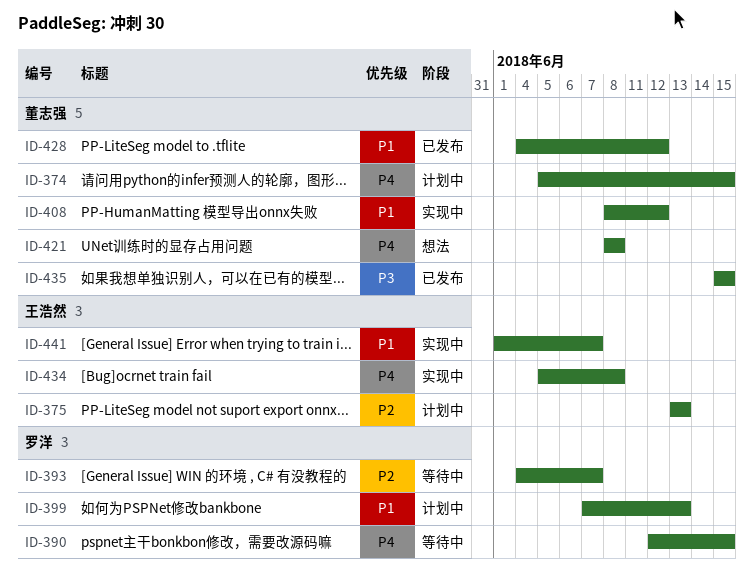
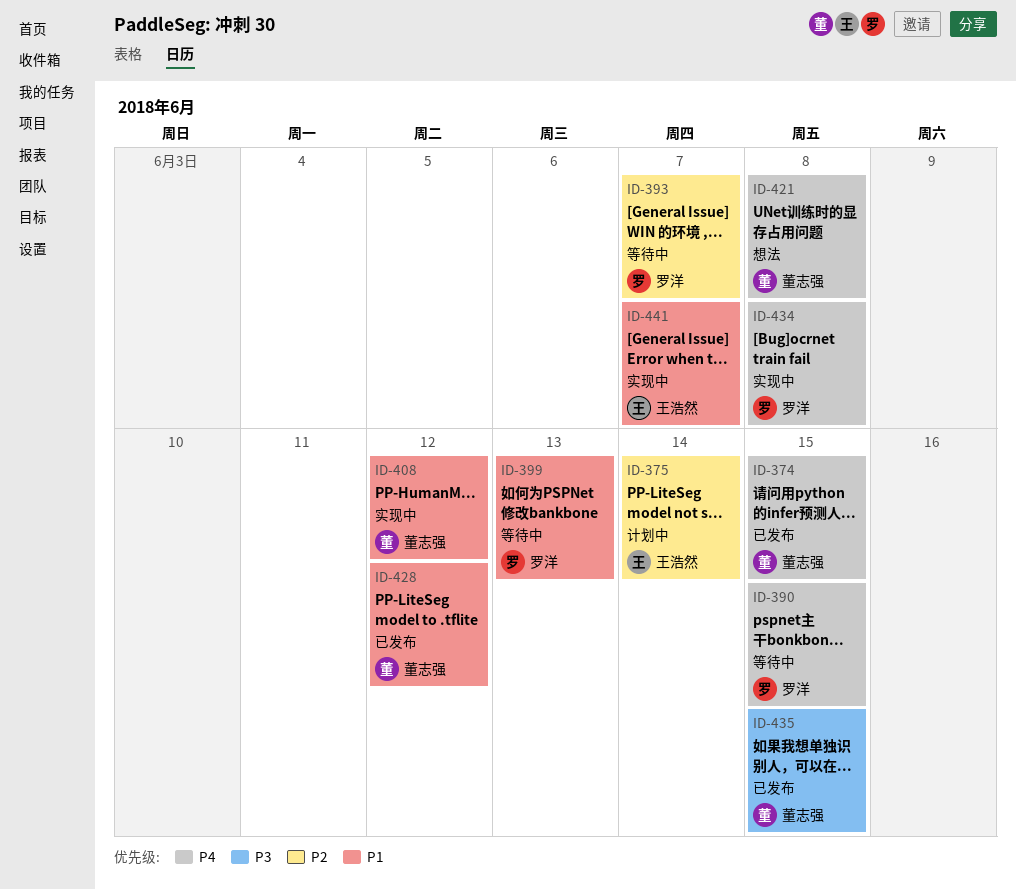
ID-374, status: 计划中 -> 已发布
ID-375, due: Jun 13 -> Jun 14
ID-399, status: 计划中 -> 等待中
ID-434, owner: 王浩然 -> 罗洋

